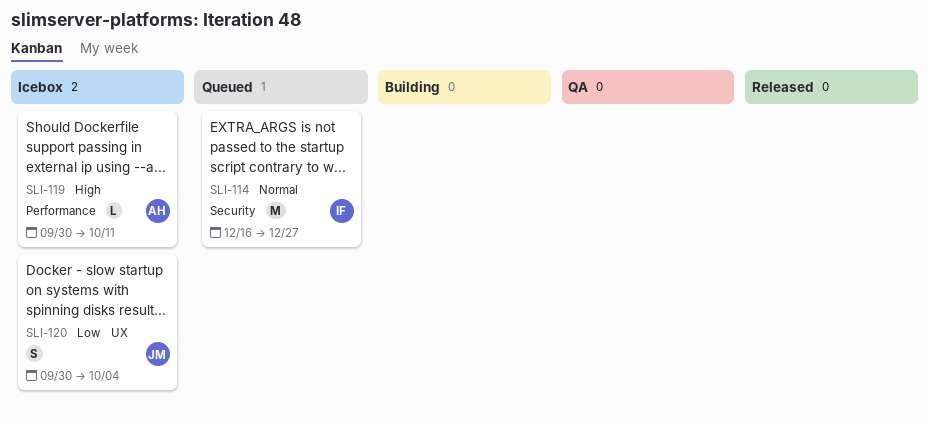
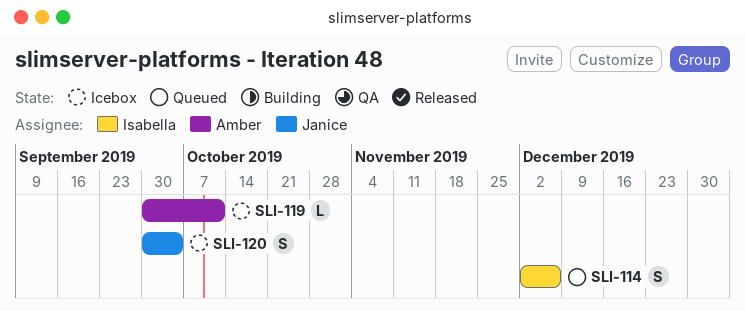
SLI-114, estimate: M -> S
SLI-114, start: Dec 16 -> Dec 2
SLI-114, due: Dec 27 -> Dec 6

